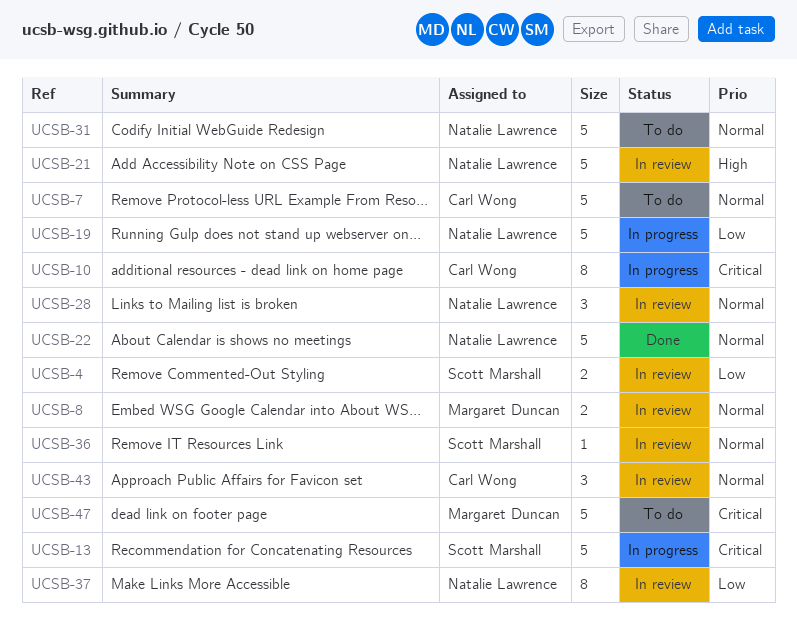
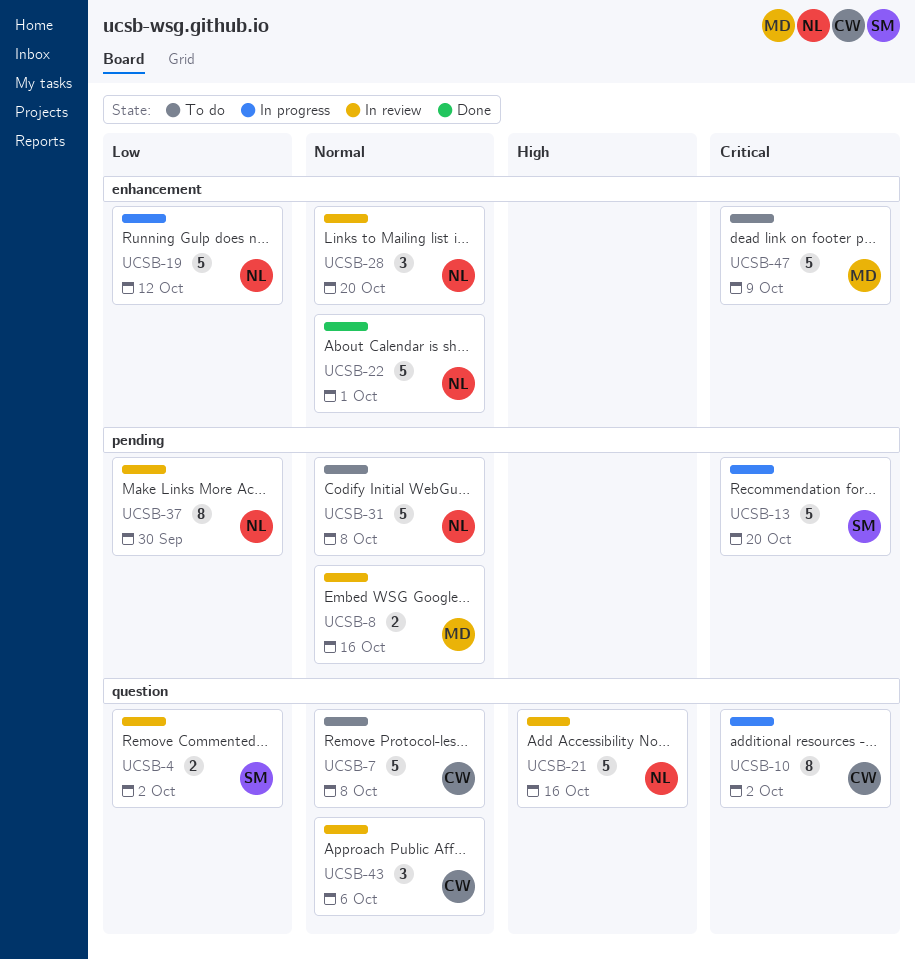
UCSB-36: present -> none

